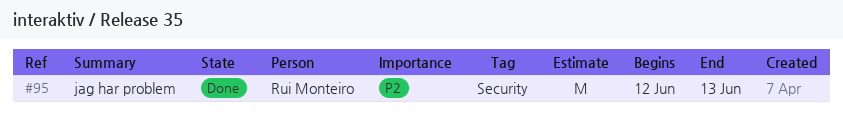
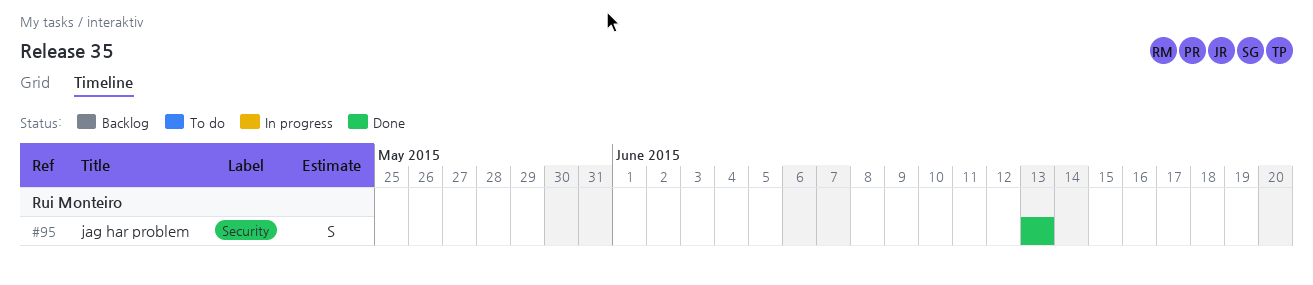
#95, estimate: M -> S
#95, start: Jun 12 -> Jun 13

